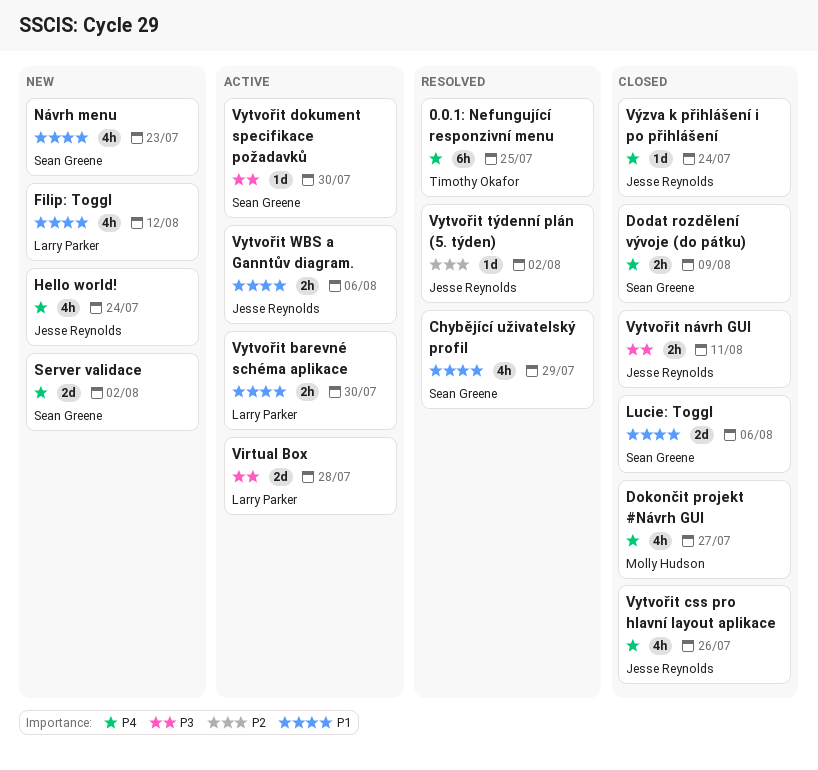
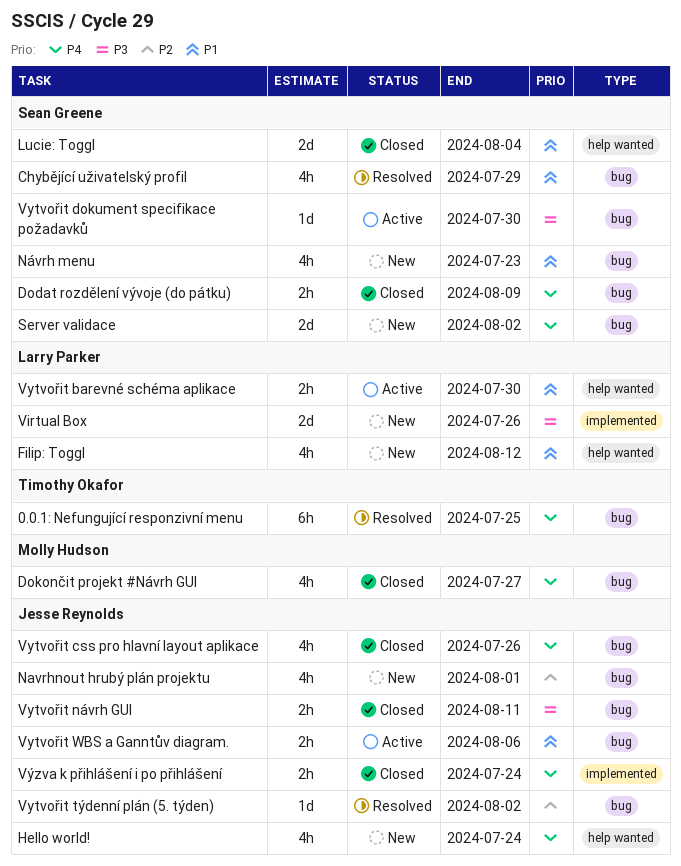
Lucie: Toggl, due: Aug 6 -> Aug 4
Navrhnout hrubý plán projektu: none -> present
Virtual Box, status: Active -> New
Virtual Box, due: Jul 28 -> Jul 26
Výzva k přihlášení i po přihlášení, estimate: 1d -> 2h

